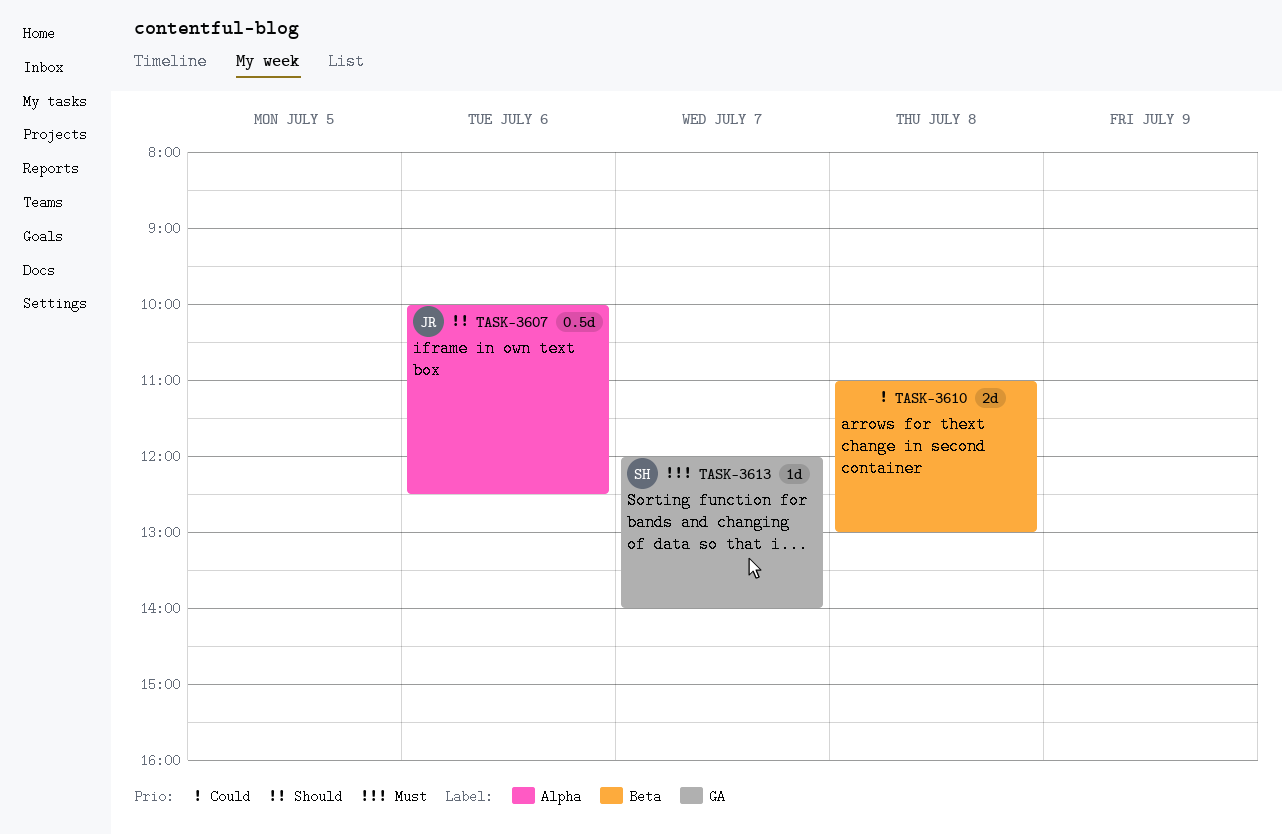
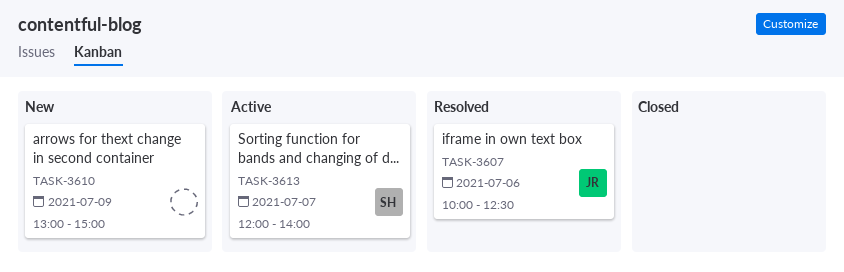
TASK-3610, day: Jul 8 -> Jul 9
TASK-3610, begins: 11:00 -> 13:00
TASK-3610, ends: 13:00 -> 15:00

